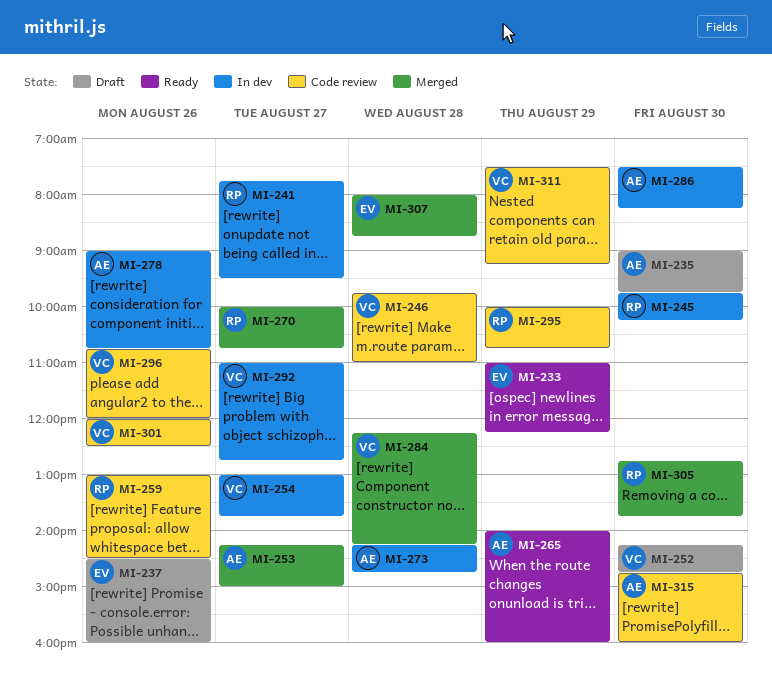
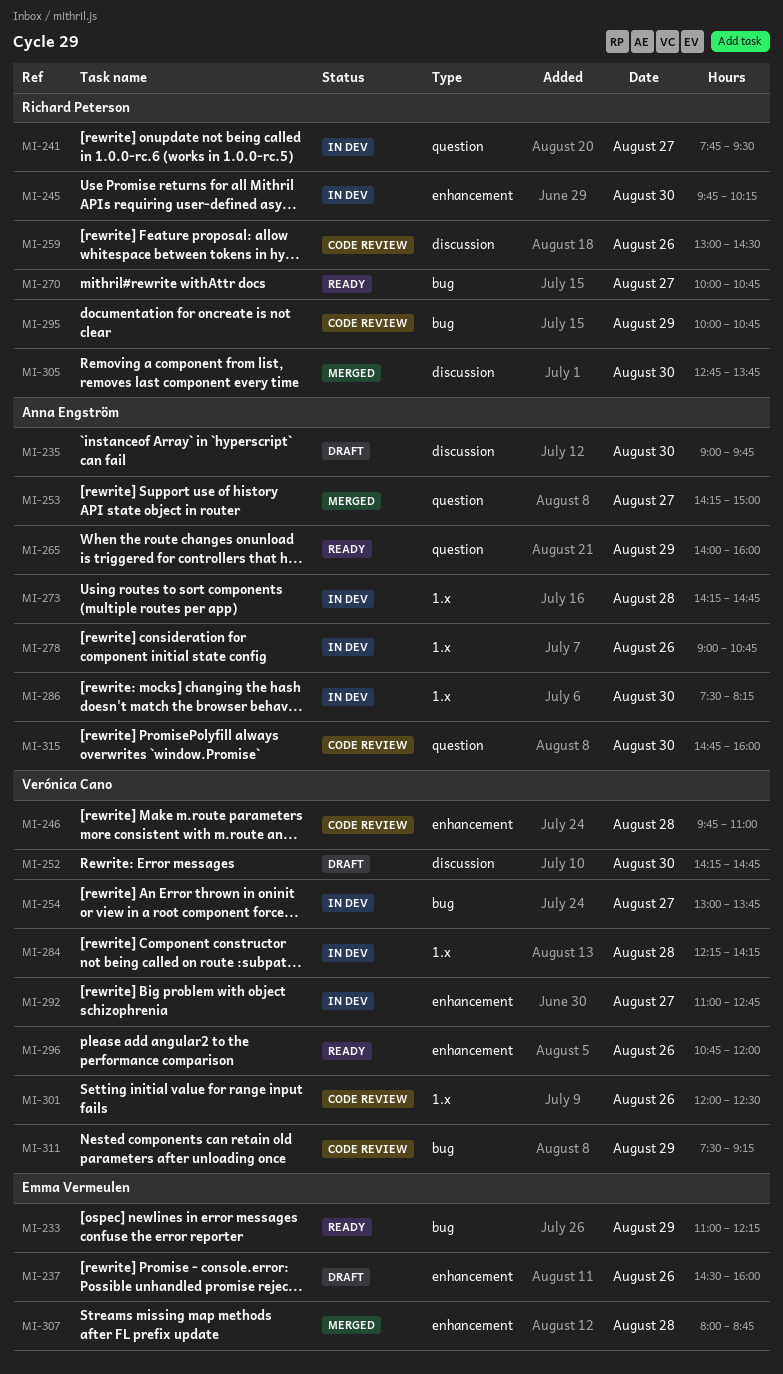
MI-270, status: Merged -> Ready
MI-284, status: Merged -> In dev
MI-296, status: Code review -> Ready

